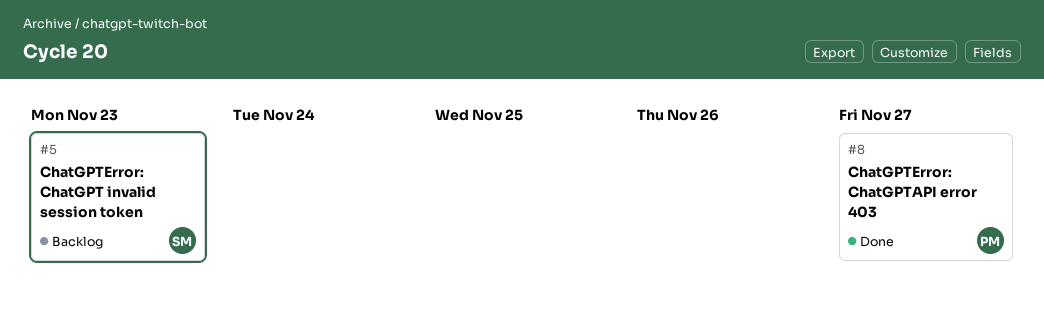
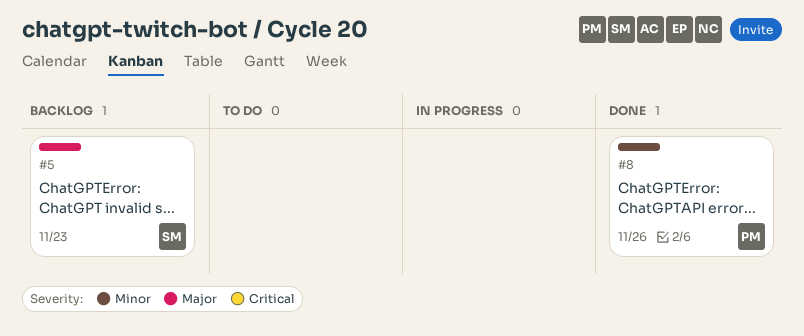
#8, due: Nov 27 -> Nov 26

